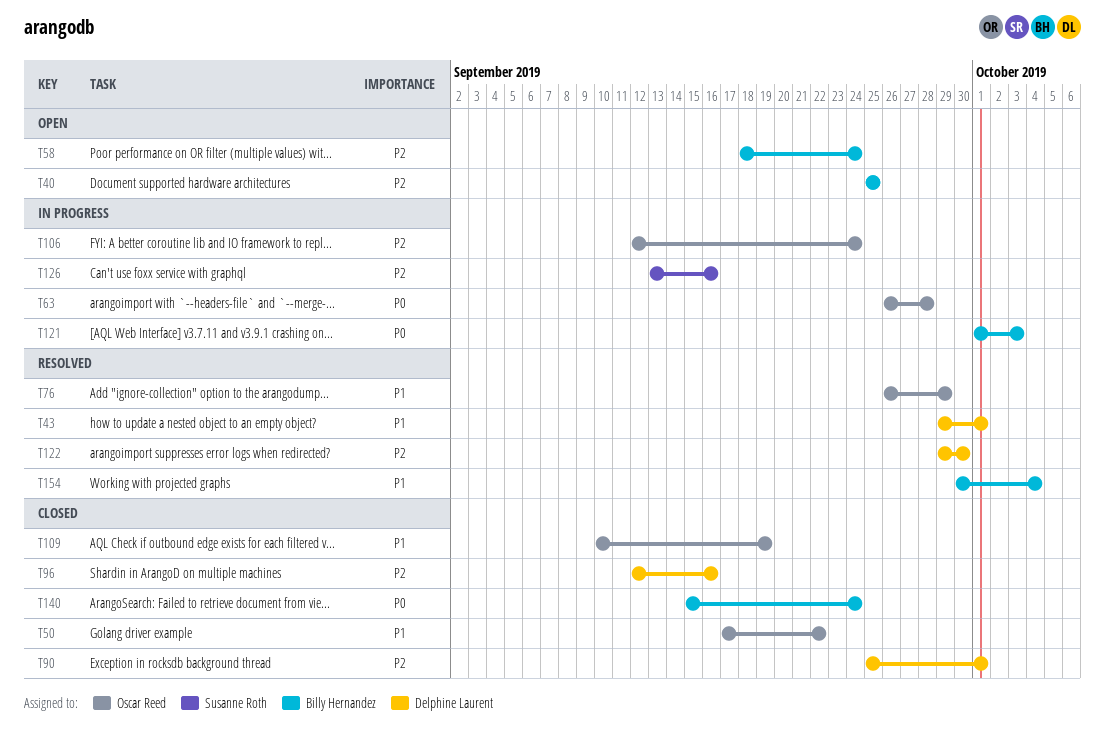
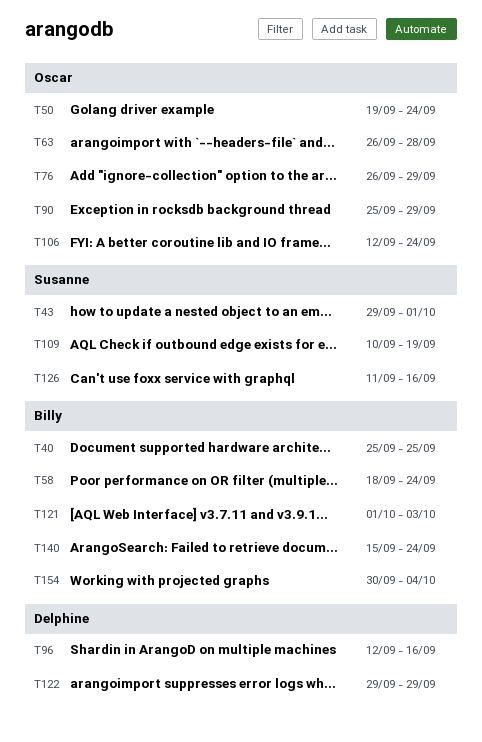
T43, owner: Delphine Laurent -> Susanne Roth
T50, start: Sep 17 -> Sep 19
T50, due: Sep 22 -> Sep 24
T90, owner: Delphine Laurent -> Oscar Reed
T90, due: Oct 1 -> Sep 29
T109, owner: Oscar Reed -> Susanne Roth
T122, due: Sep 30 -> Sep 29
T126, start: Sep 13 -> Sep 11

